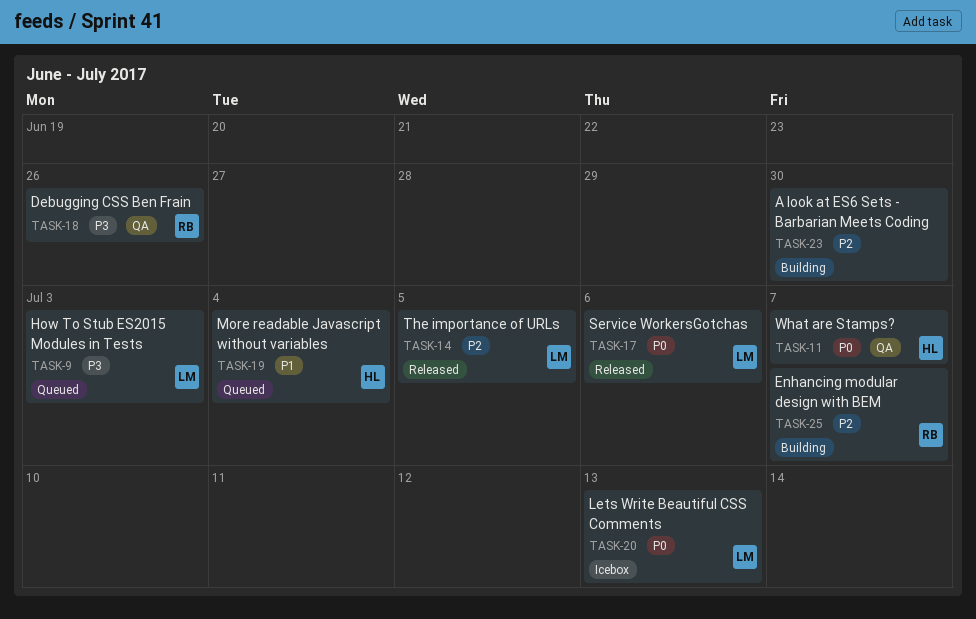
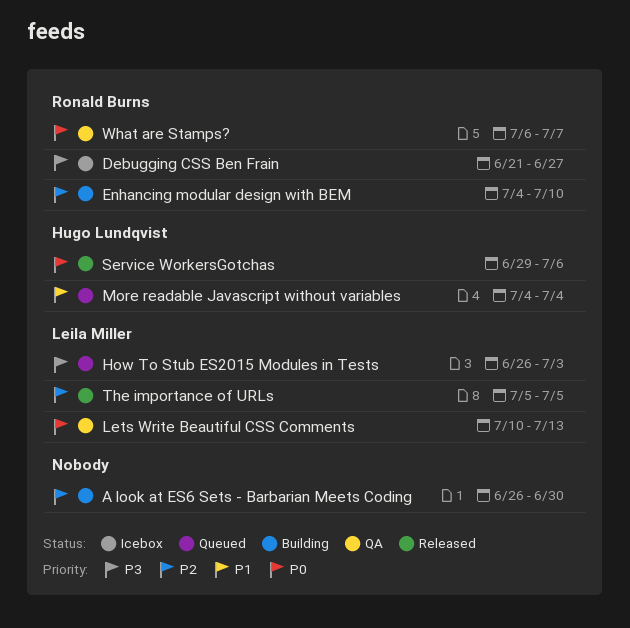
Debugging CSS Ben Frain, status: QA -> Icebox
Debugging CSS Ben Frain, due: Jun 26 -> Jun 27
Enhancing modular design with BEM, due: Jul 7 -> Jul 10
Lets Write Beautiful CSS Comments, status: Icebox -> QA
Service WorkersGotchas, owner: Leila Miller -> Hugo Lundqvist
What are Stamps?, owner: Hugo Lundqvist -> Ronald Burns

